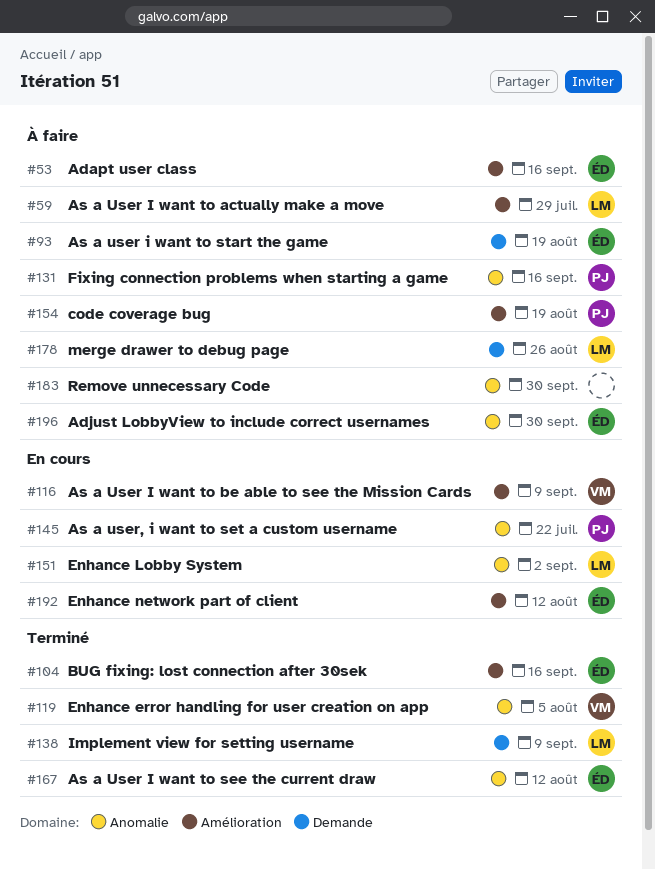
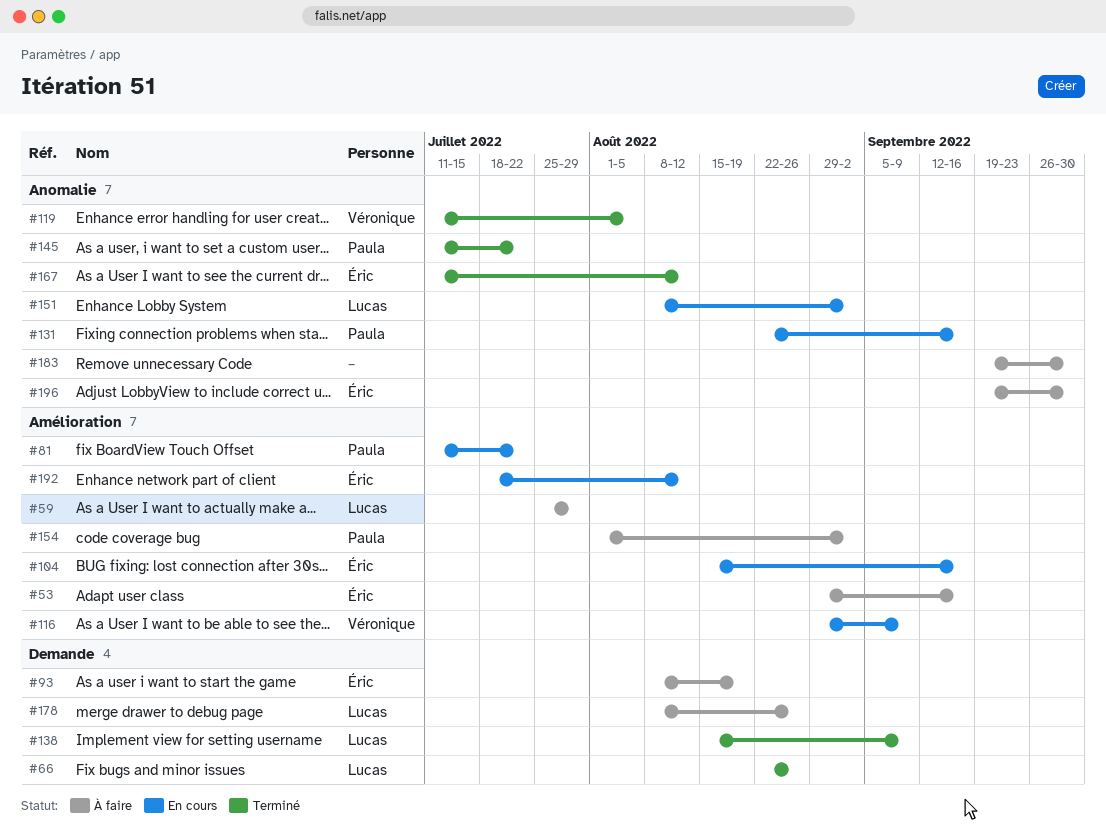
#66: none -> present
#81: none -> present
#104, status: Terminé -> En cours
#131, status: À faire -> En cours
#145, status: En cours -> Terminé
#154, due: Aug 19 -> Sep 2

